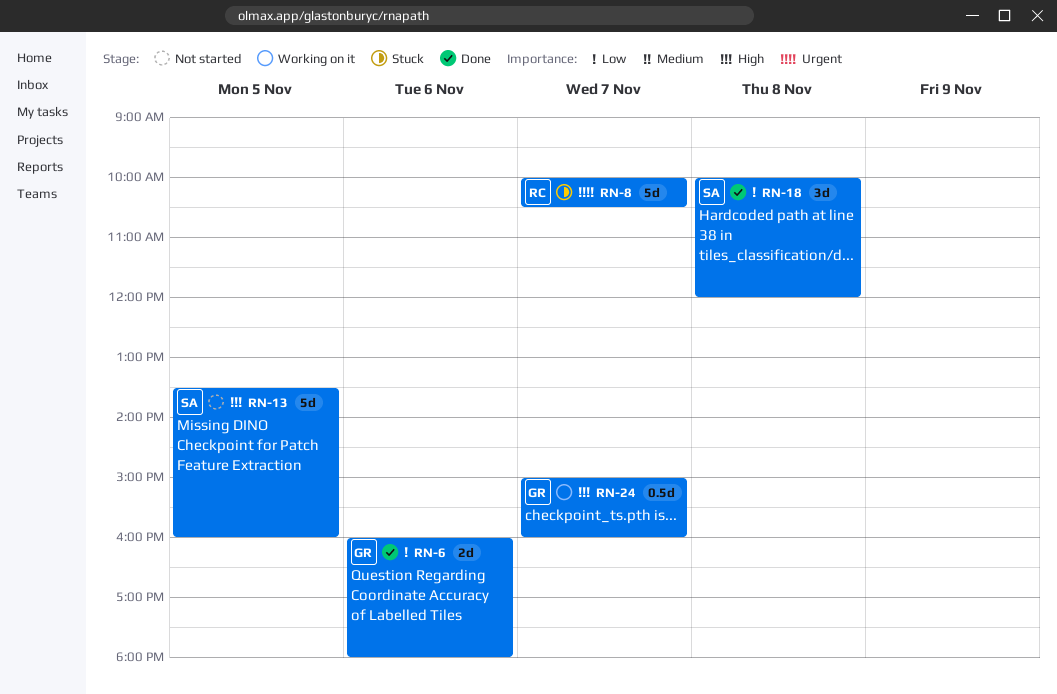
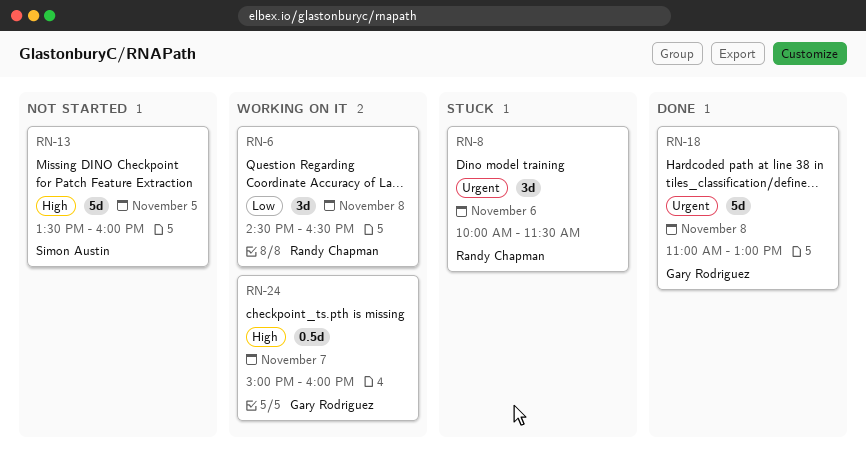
RN-6, status: Done -> Working on it
RN-6, owner: Gary Rodriguez -> Randy Chapman
RN-6, estimate: 2d -> 3d
RN-6, day: Nov 6 -> Nov 8
RN-6, begins: 16:00 -> 14:30
RN-6, ends: 18:00 -> 16:30
RN-8, estimate: 5d -> 3d
RN-8, day: Nov 7 -> Nov 6
RN-8, ends: 10:30 -> 11:30
RN-18, owner: Simon Austin -> Gary Rodriguez
RN-18, priority: Low -> Urgent
RN-18, estimate: 3d -> 5d
RN-18, begins: 10:00 -> 11:00
RN-18, ends: 12:00 -> 13:00

